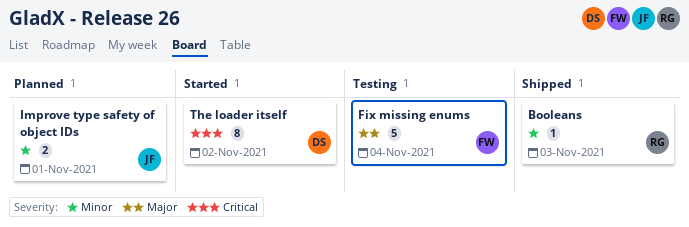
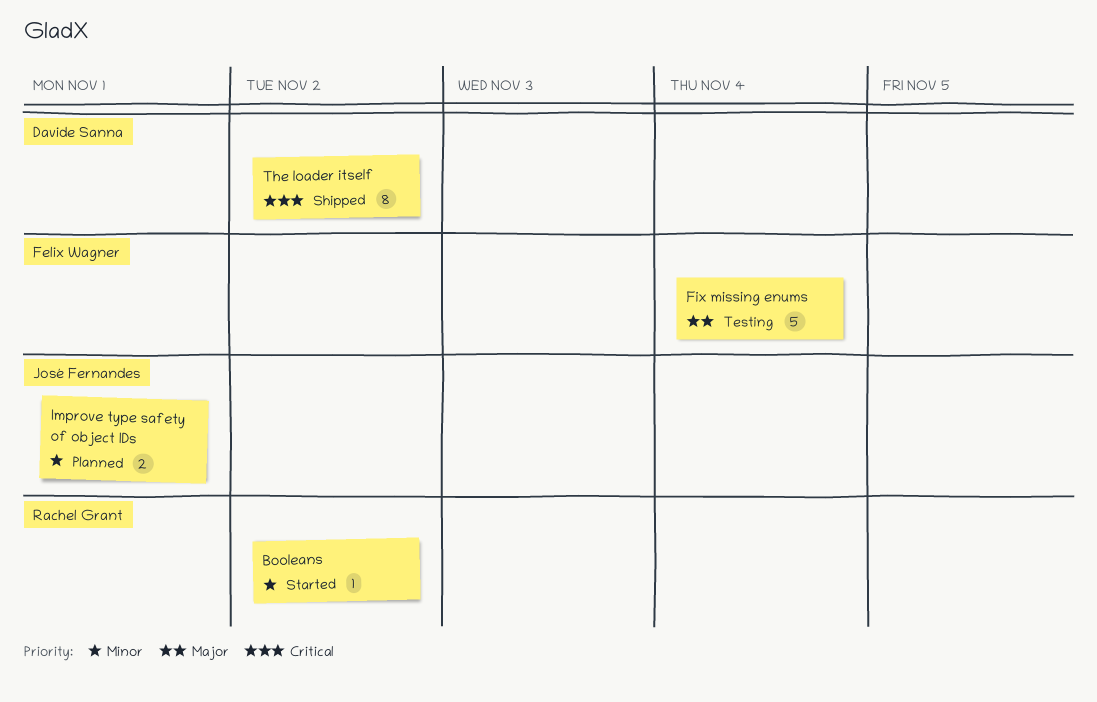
Booleans, status: Shipped -> Started
Booleans, due: Nov 3 -> Nov 2
The loader itself, status: Started -> Shipped

